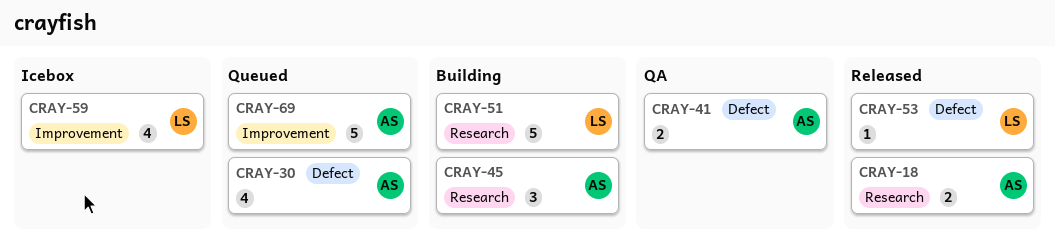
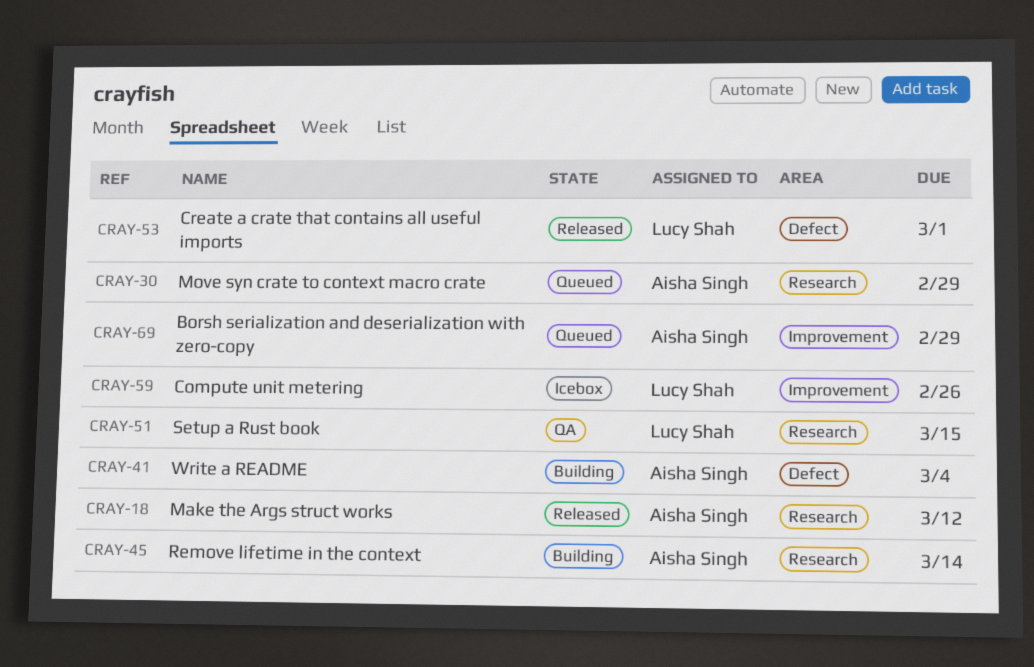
CRAY-30, label: Defect -> Research
CRAY-41, status: QA -> Building
CRAY-51, status: Building -> QA

